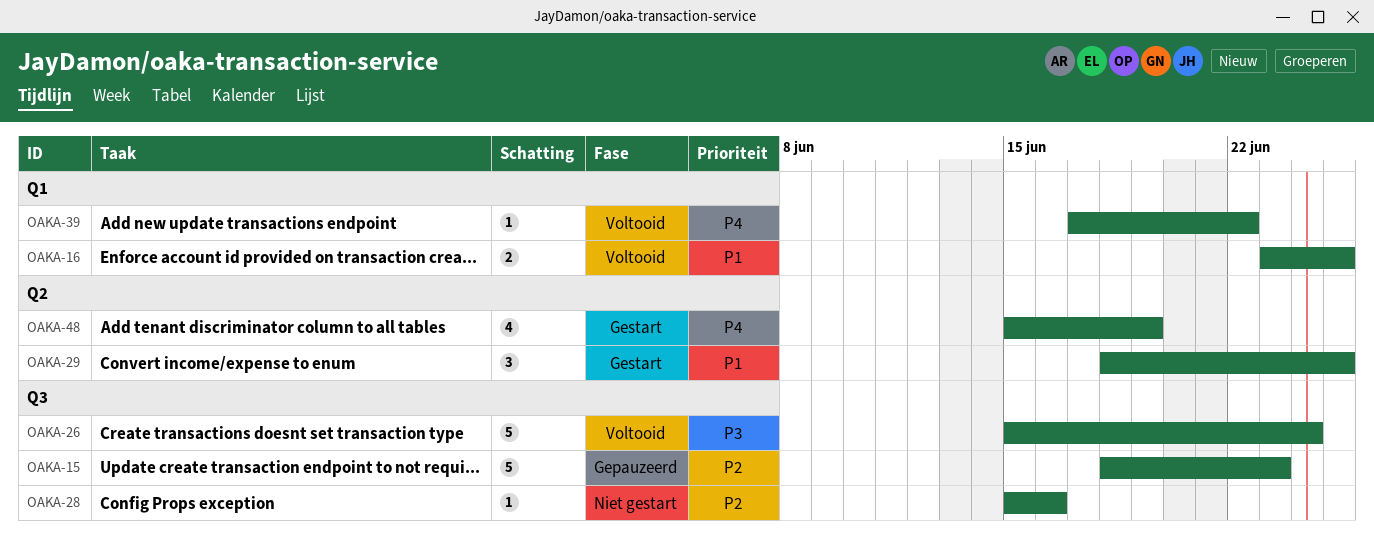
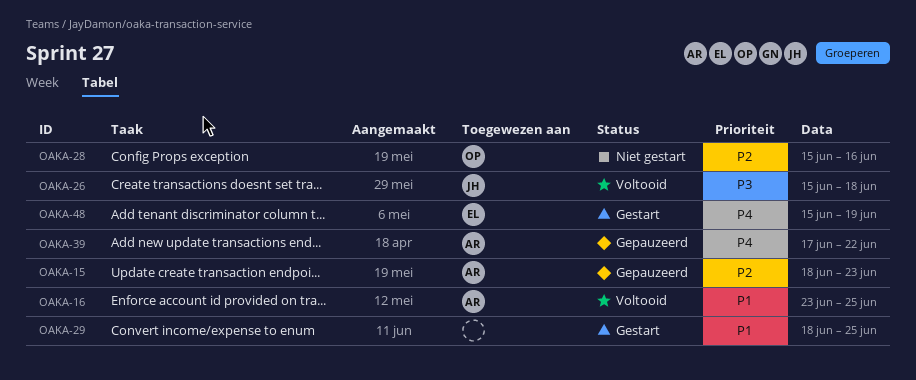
OAKA-26, due: Jun 24 -> Jun 18
OAKA-39, status: Voltooid -> Gepauzeerd

